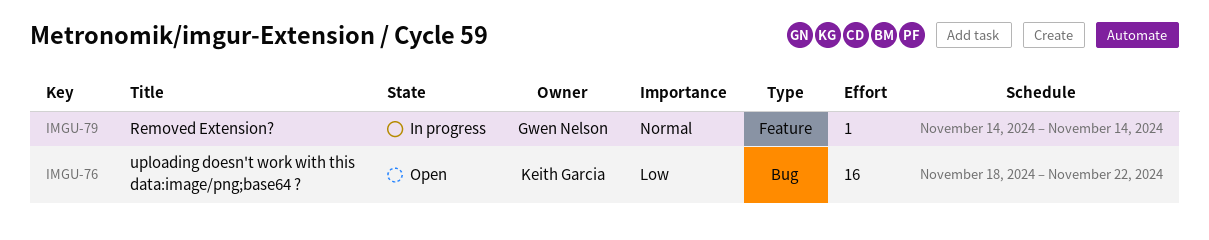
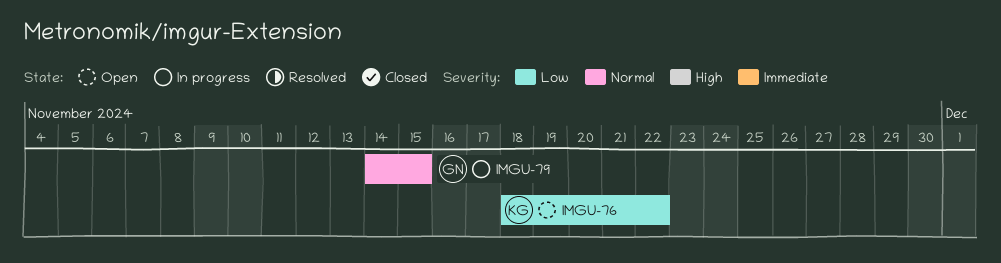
IMGU-79, due: Nov 14 -> Nov 15

